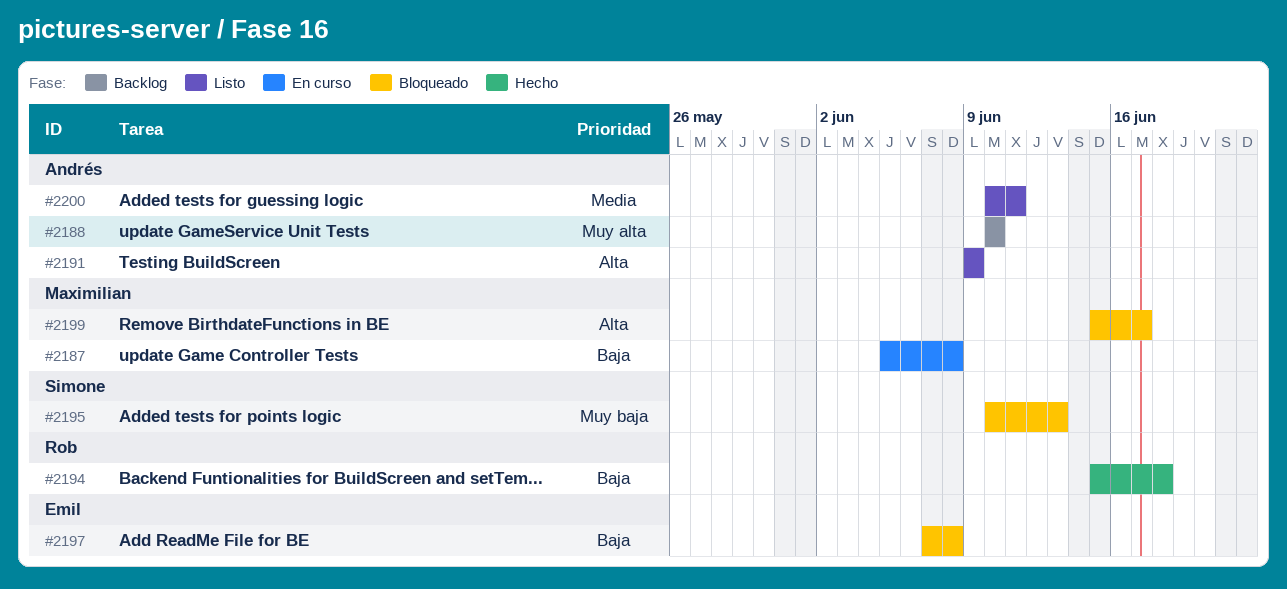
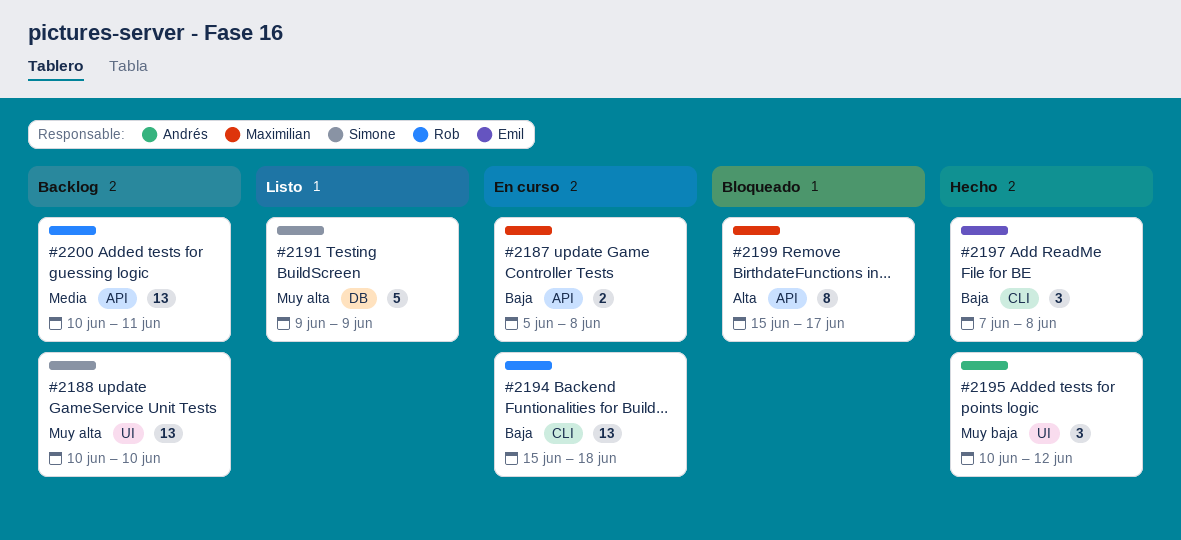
#2188, owner: Andrés -> Simone
#2191, owner: Andrés -> Simone
#2191, priority: Alta -> Muy alta
#2194, status: Hecho -> En curso
#2195, status: Bloqueado -> Hecho
#2195, owner: Simone -> Andrés
#2195, due: Jun 13 -> Jun 12
#2197, status: Bloqueado -> Hecho
#2200, status: Listo -> Backlog
#2200, owner: Andrés -> Rob

